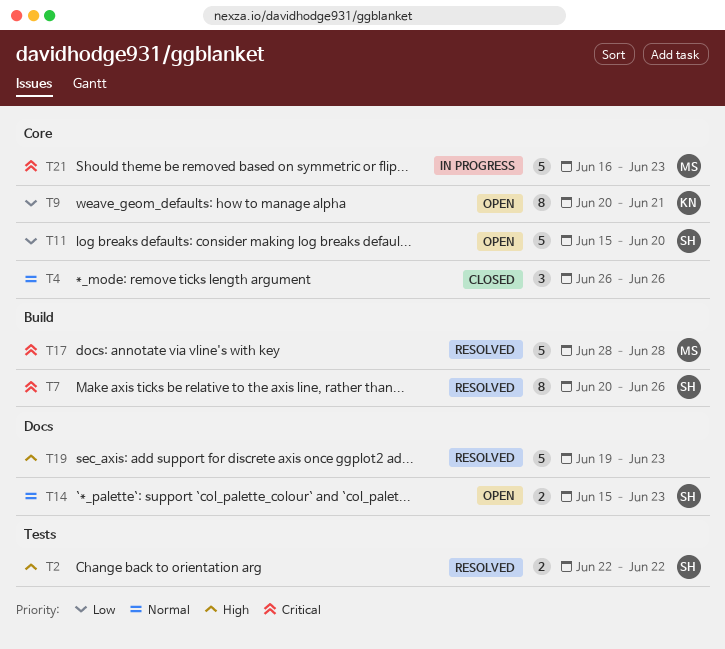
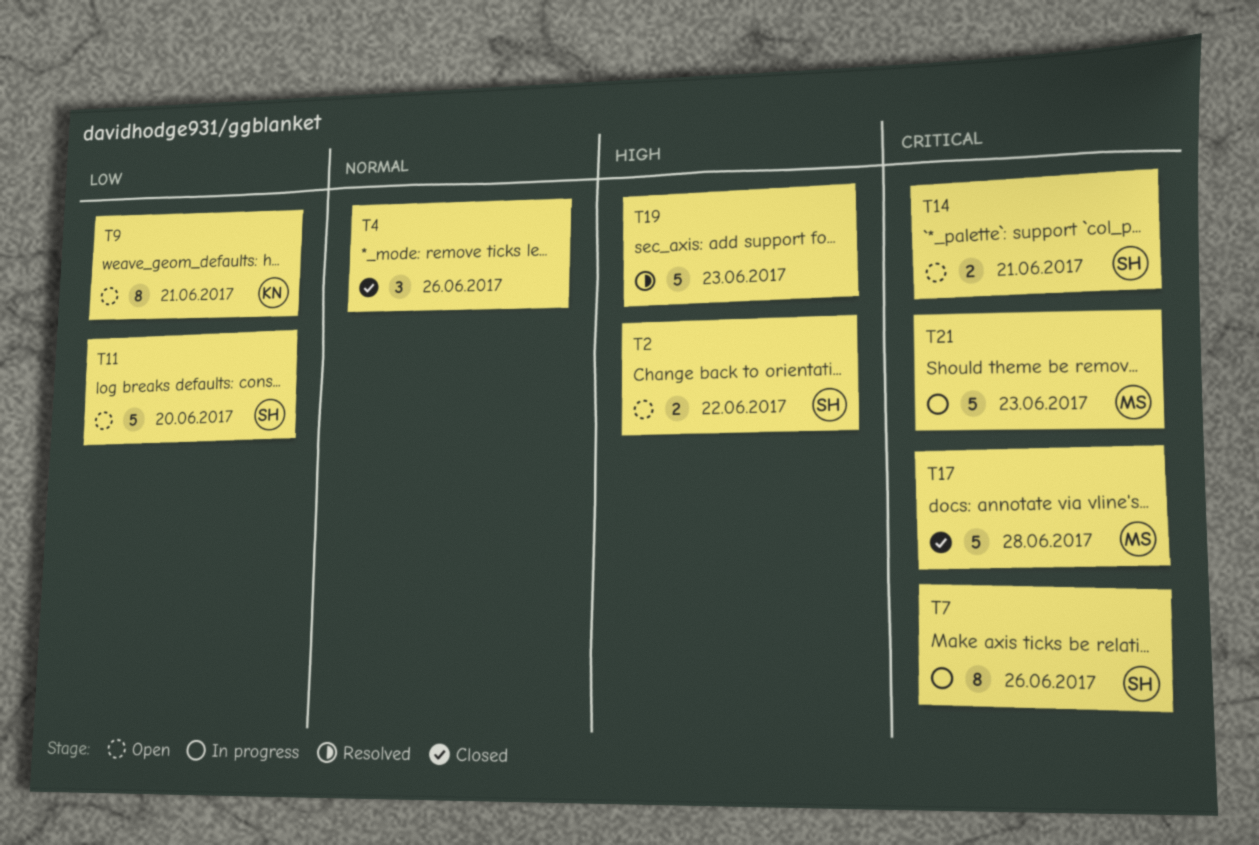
T2, status: Resolved -> Open
T7, status: Resolved -> In progress
T14, priority: Normal -> Critical
T14, due: Jun 23 -> Jun 21
T17, status: Resolved -> Closed

